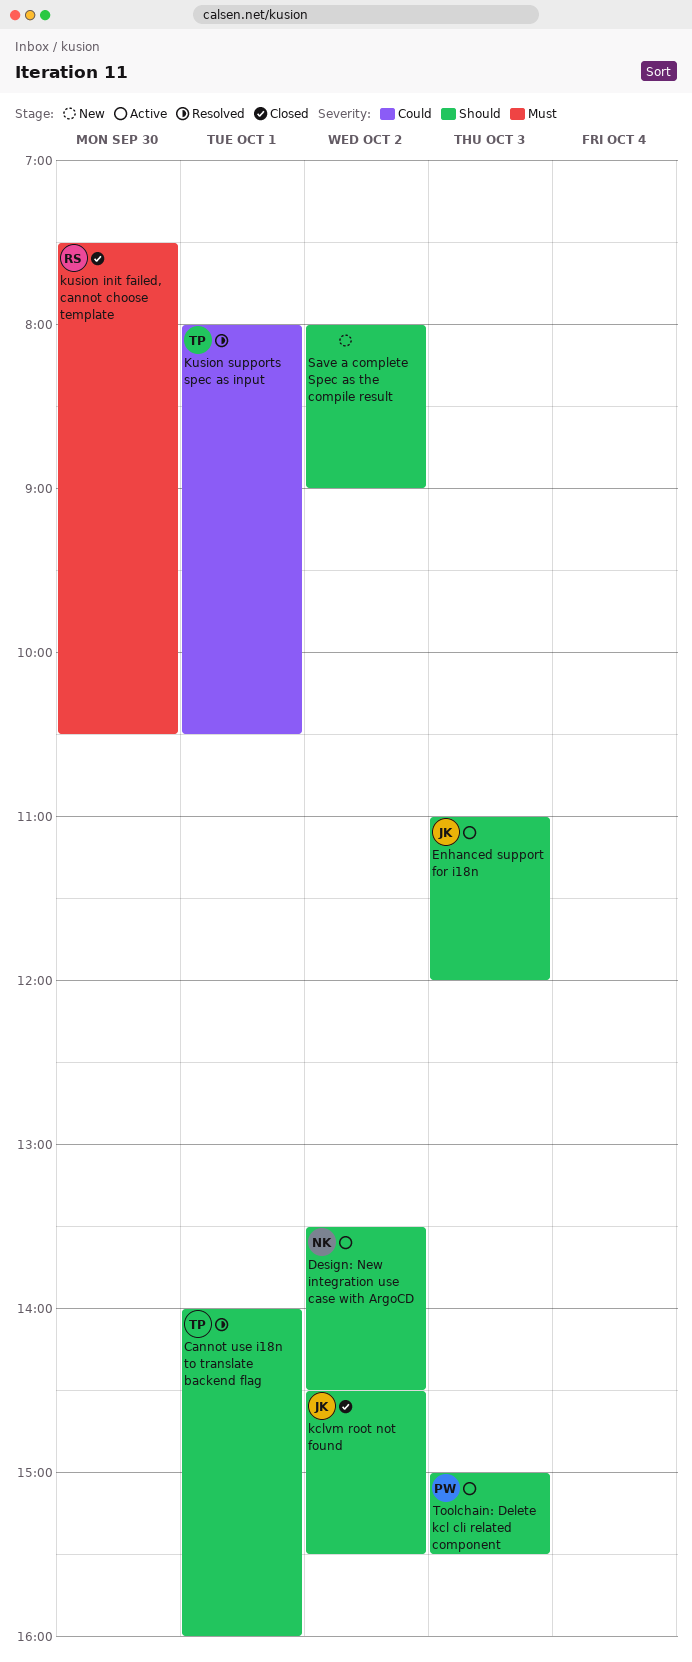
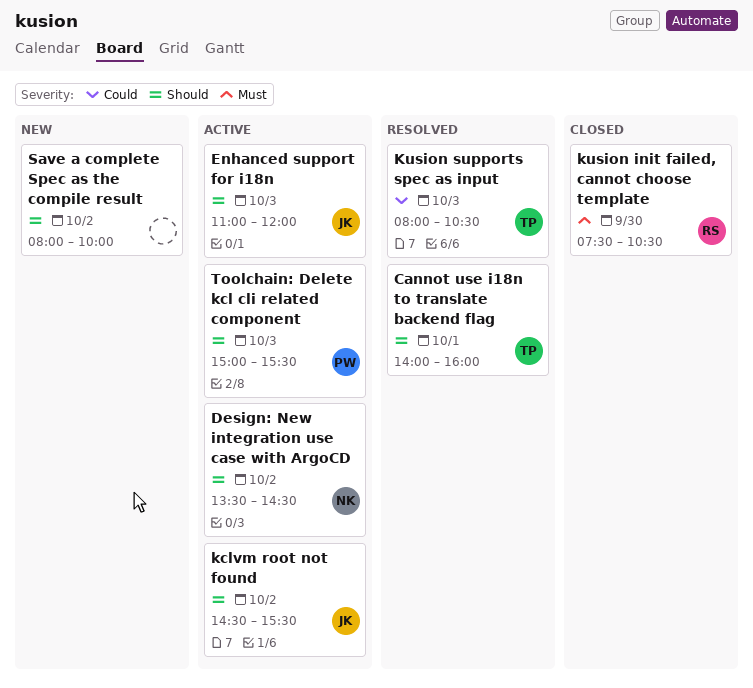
kclvm root not found, status: Closed -> Active
Kusion supports spec as input, day: Oct 1 -> Oct 3
Save a complete Spec as the compile result, ends: 09:00 -> 10:00

